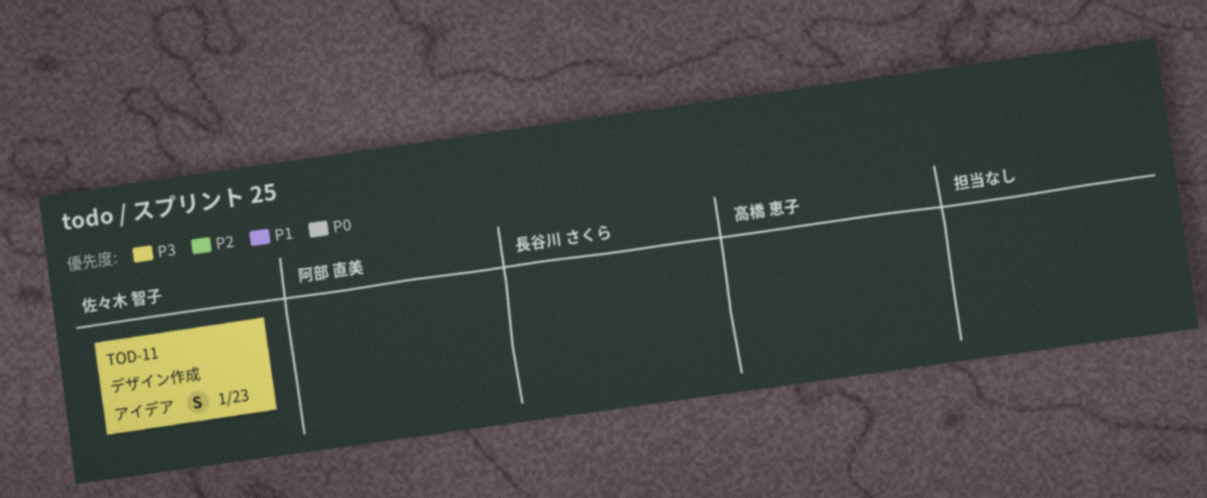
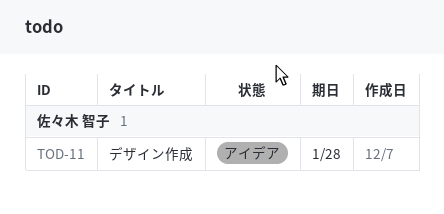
TOD-11, due: Jan 23 -> Jan 28

